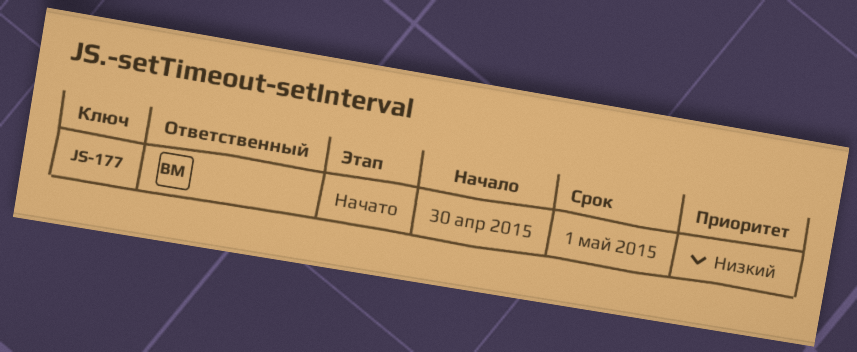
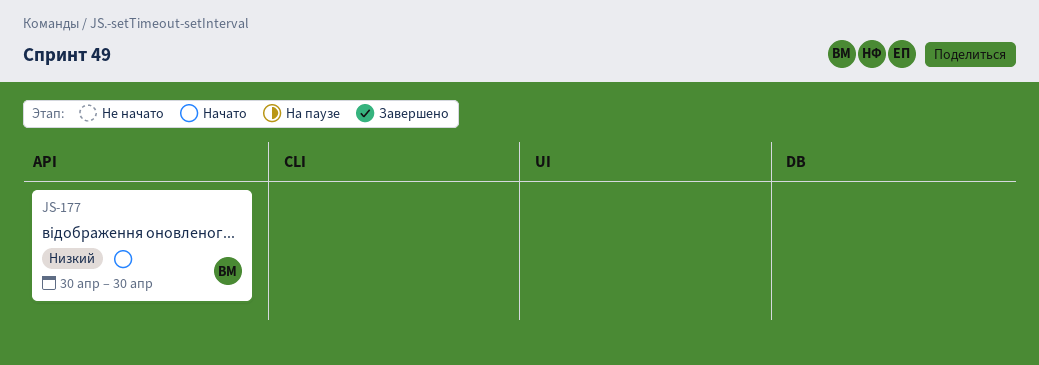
JS-177, due: May 1 -> Apr 30

